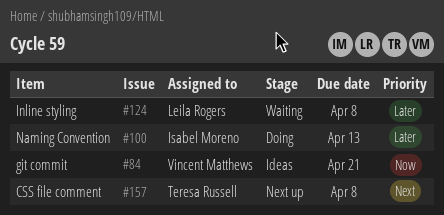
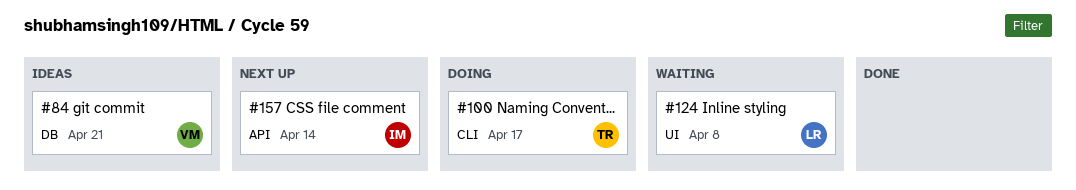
#100, owner: Isabel Moreno -> Teresa Russell
#100, due: Apr 13 -> Apr 17
#157, owner: Teresa Russell -> Isabel Moreno
#157, due: Apr 8 -> Apr 14

